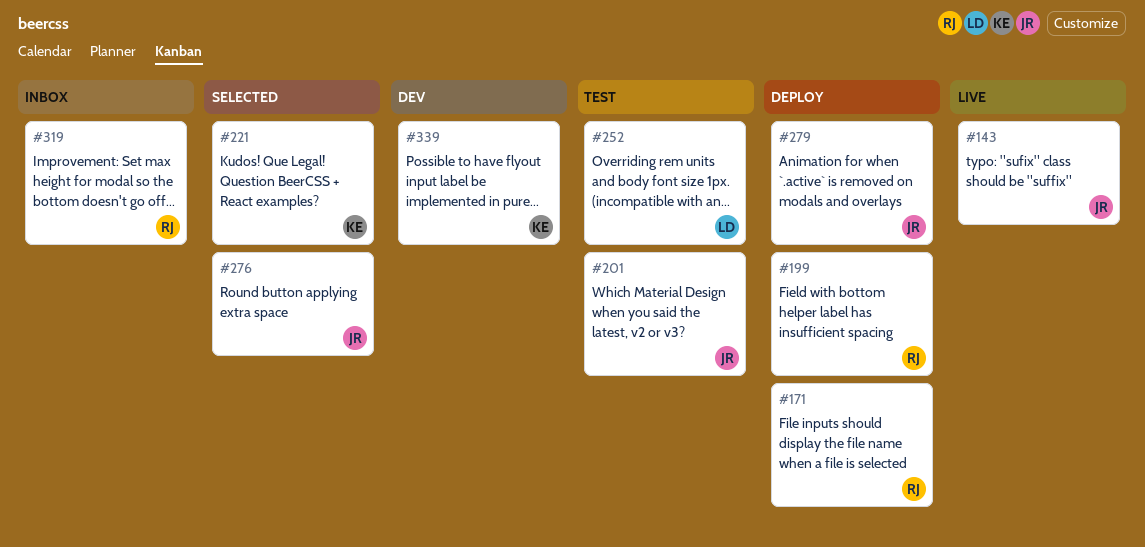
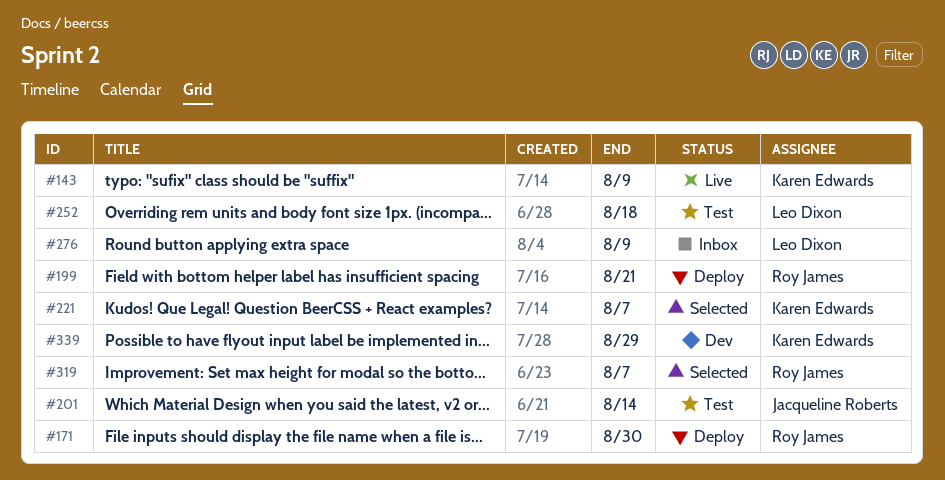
#143, owner: Jacqueline Roberts -> Karen Edwards
#276, status: Selected -> Inbox
#276, owner: Jacqueline Roberts -> Leo Dixon
#279: present -> none
#319, status: Inbox -> Selected

